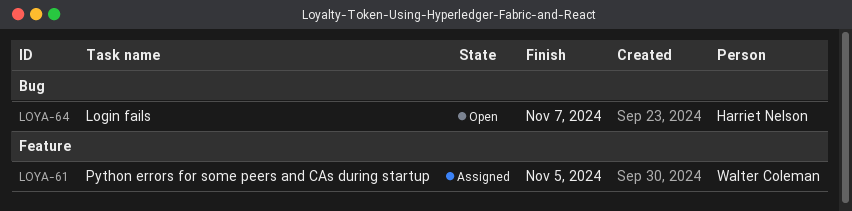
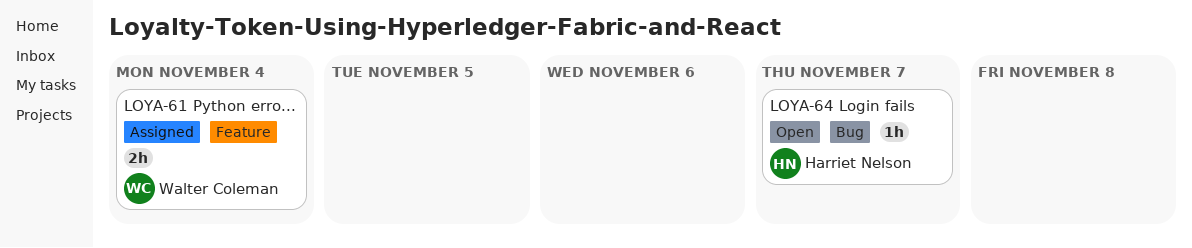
LOYA-61, due: Nov 5 -> Nov 4

